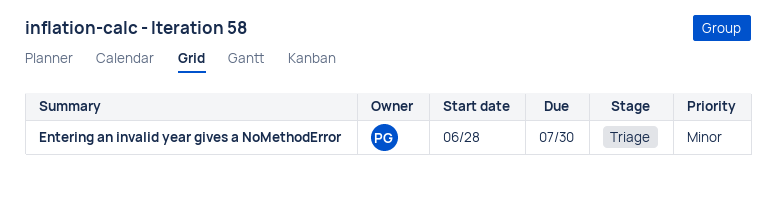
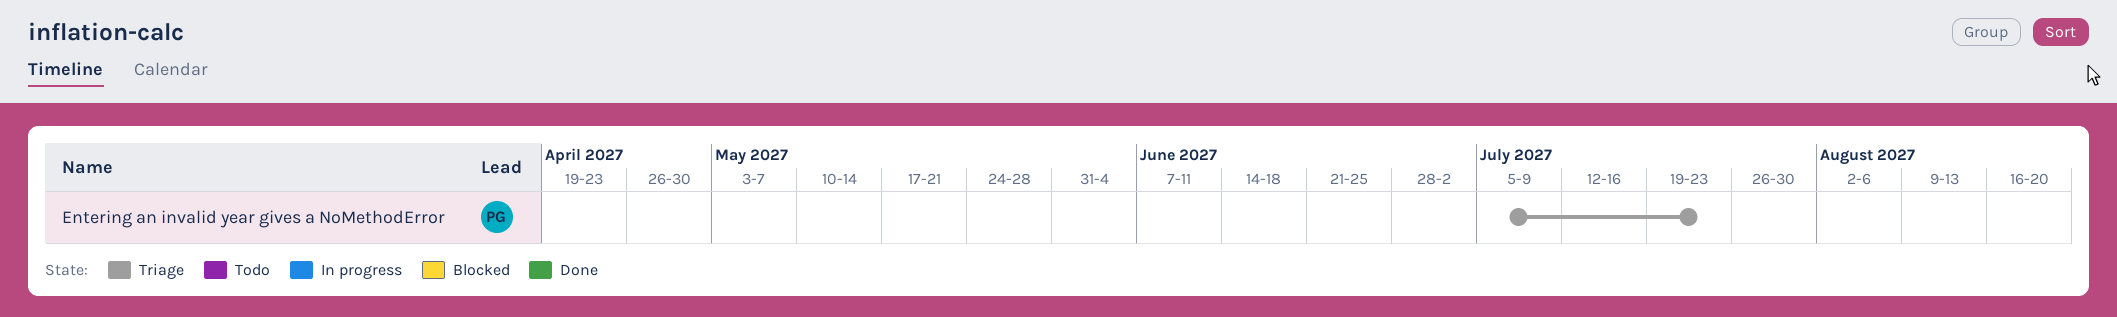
Entering an invalid year gives a NoMethodError, start: Jun 28 -> Jul 5
Entering an invalid year gives a NoMethodError, due: Jul 30 -> Jul 23

